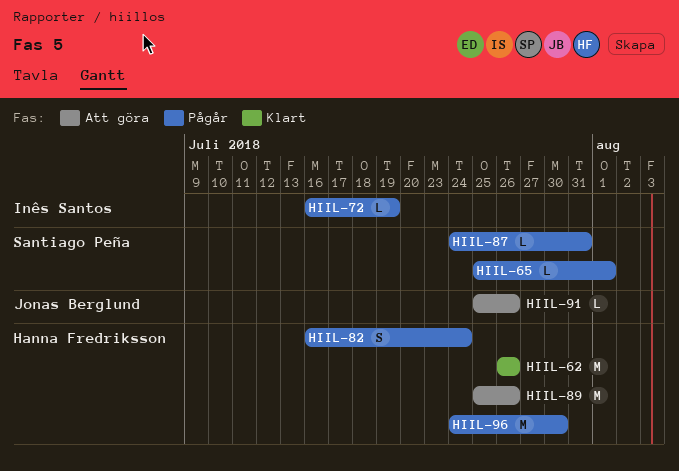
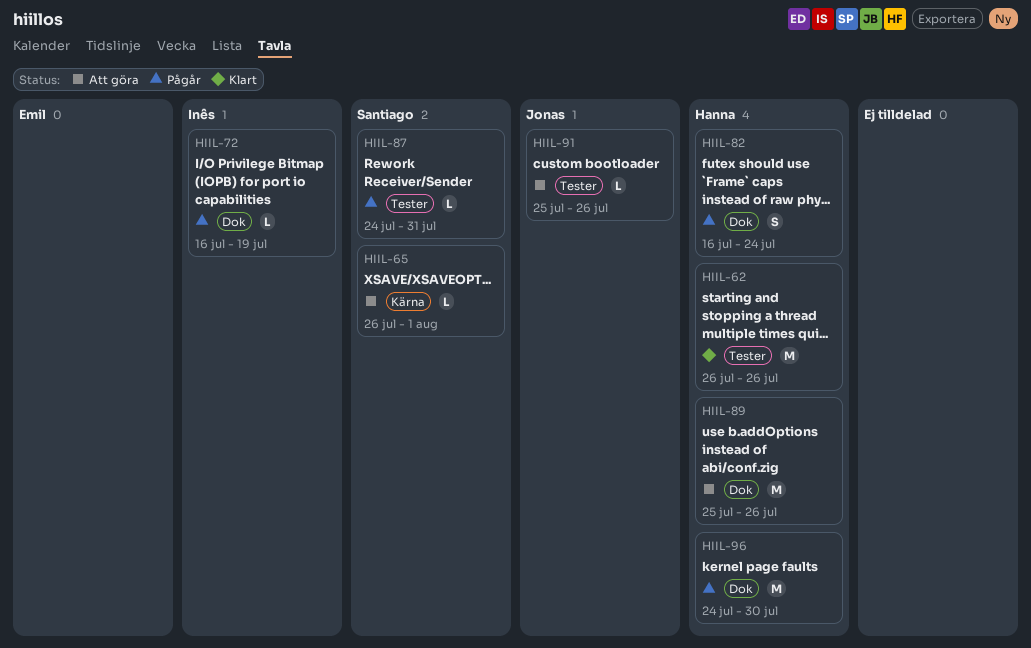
HIIL-65, status: Pågår -> Att göra
HIIL-65, start: Jul 25 -> Jul 26

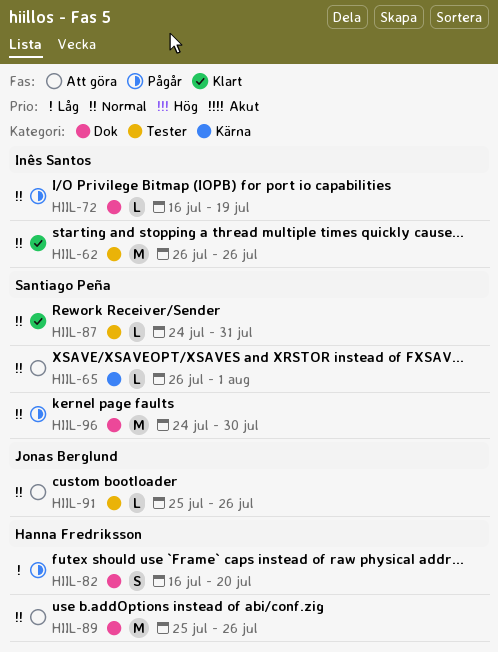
HIIL-62, owner: Hanna Fredriksson -> Inês Santos
HIIL-82, due: Jul 24 -> Jul 20
HIIL-87, status: Pågår -> Klart
HIIL-96, owner: Hanna Fredriksson -> Santiago Peña

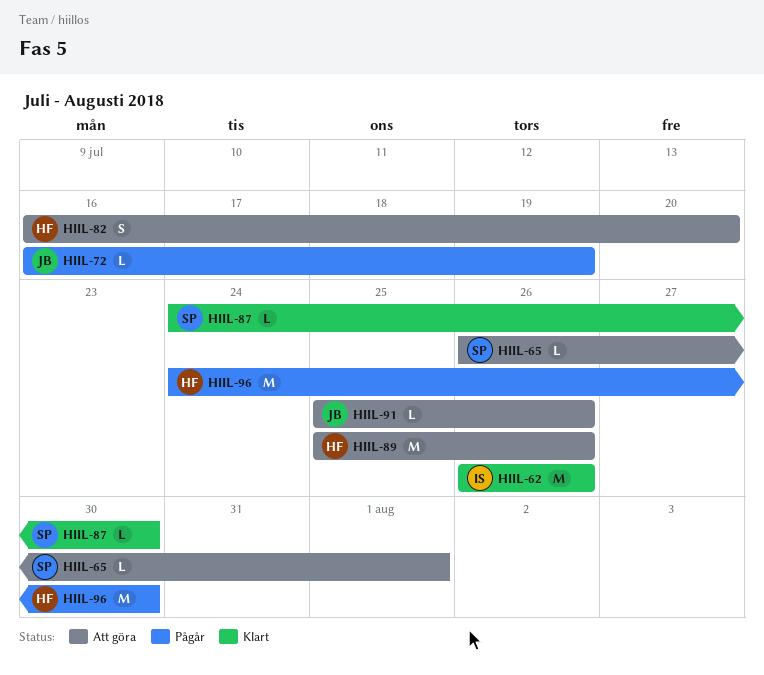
HIIL-72, owner: Inês Santos -> Jonas Berglund
HIIL-82, status: Pågår -> Att göra
HIIL-87, due: Jul 31 -> Jul 30
HIIL-96, owner: Santiago Peña -> Hanna Fredriksson

